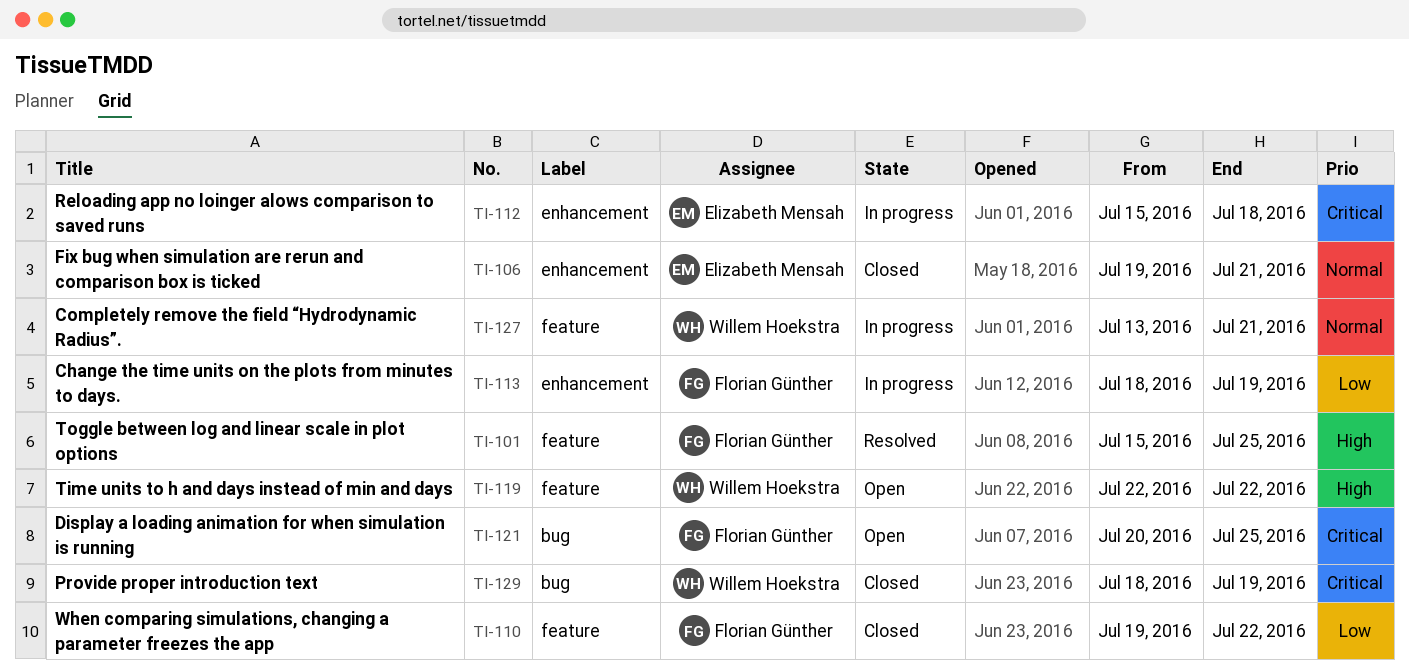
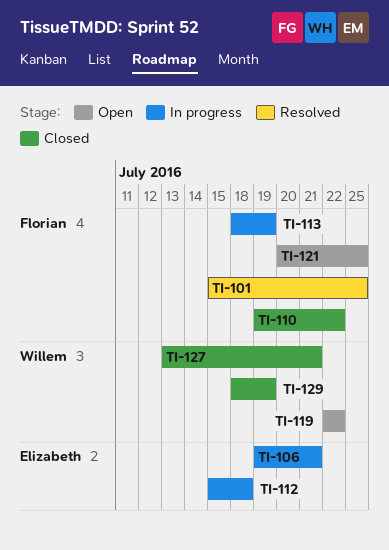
TI-106, status: Closed -> In progress
TI-127, status: In progress -> Closed

